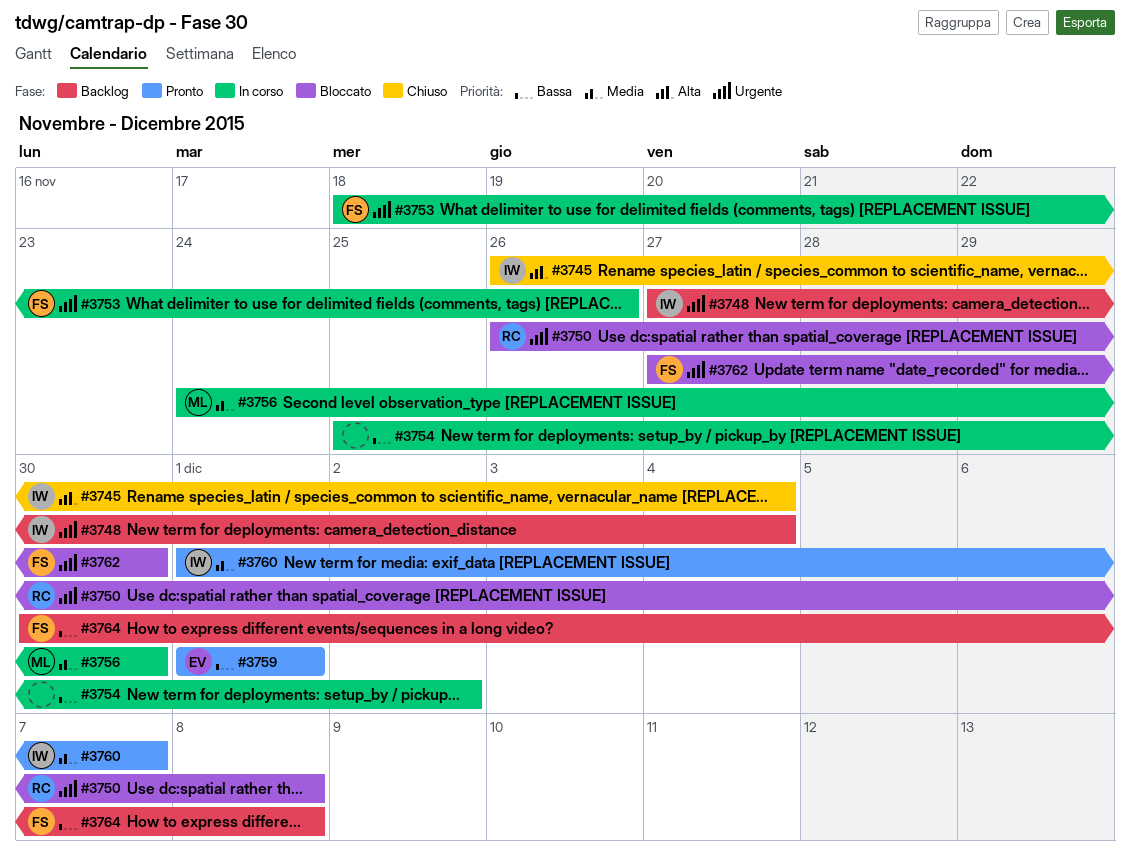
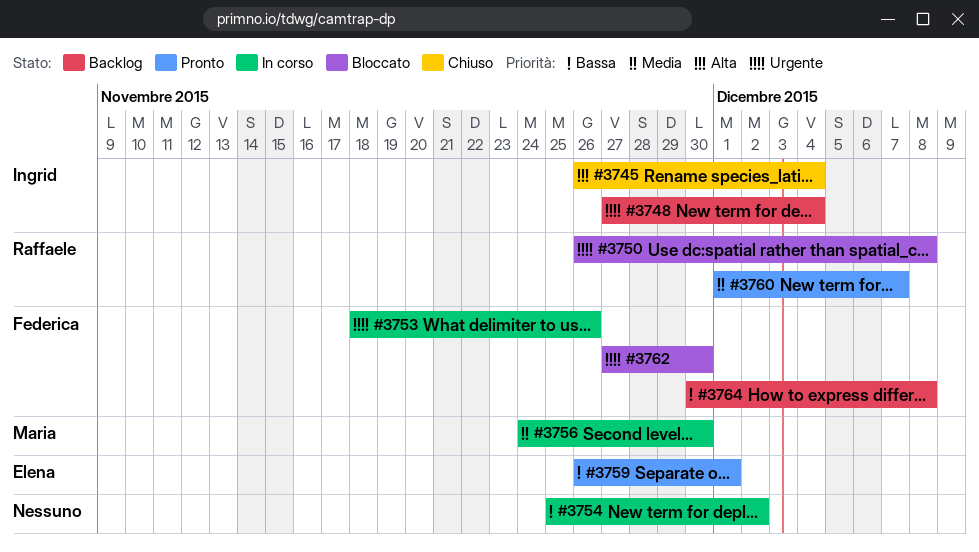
#3759, start: Dec 1 -> Nov 26
#3760, owner: Ingrid -> Raffaele

